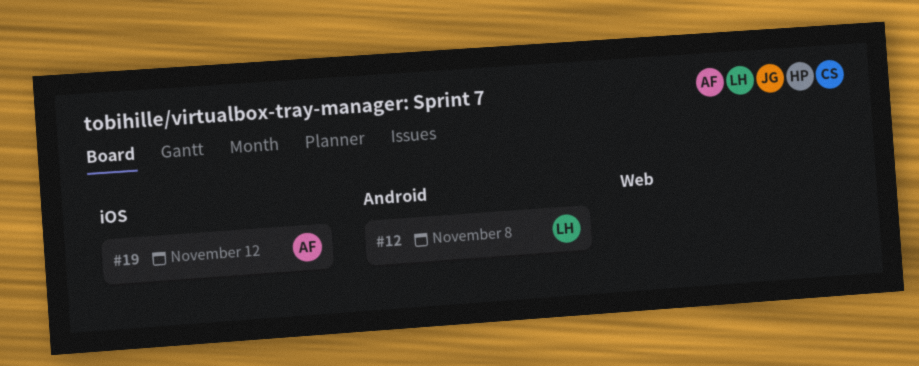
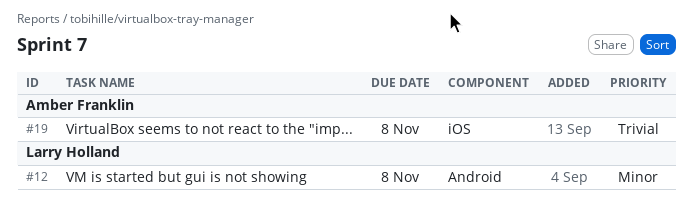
#19, due: Nov 12 -> Nov 8

